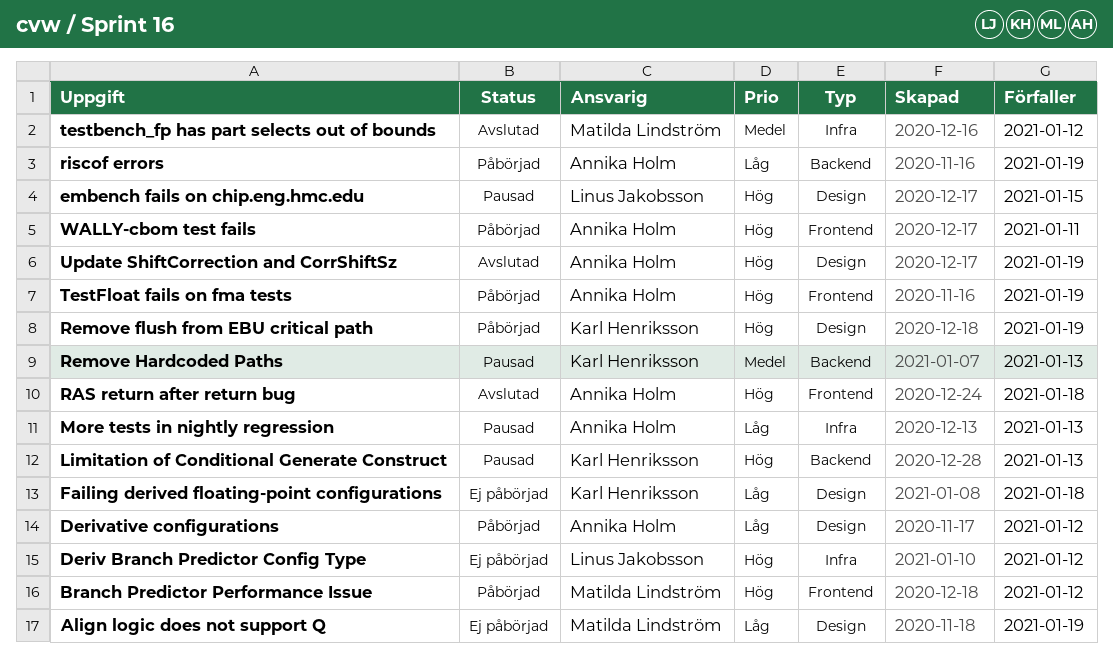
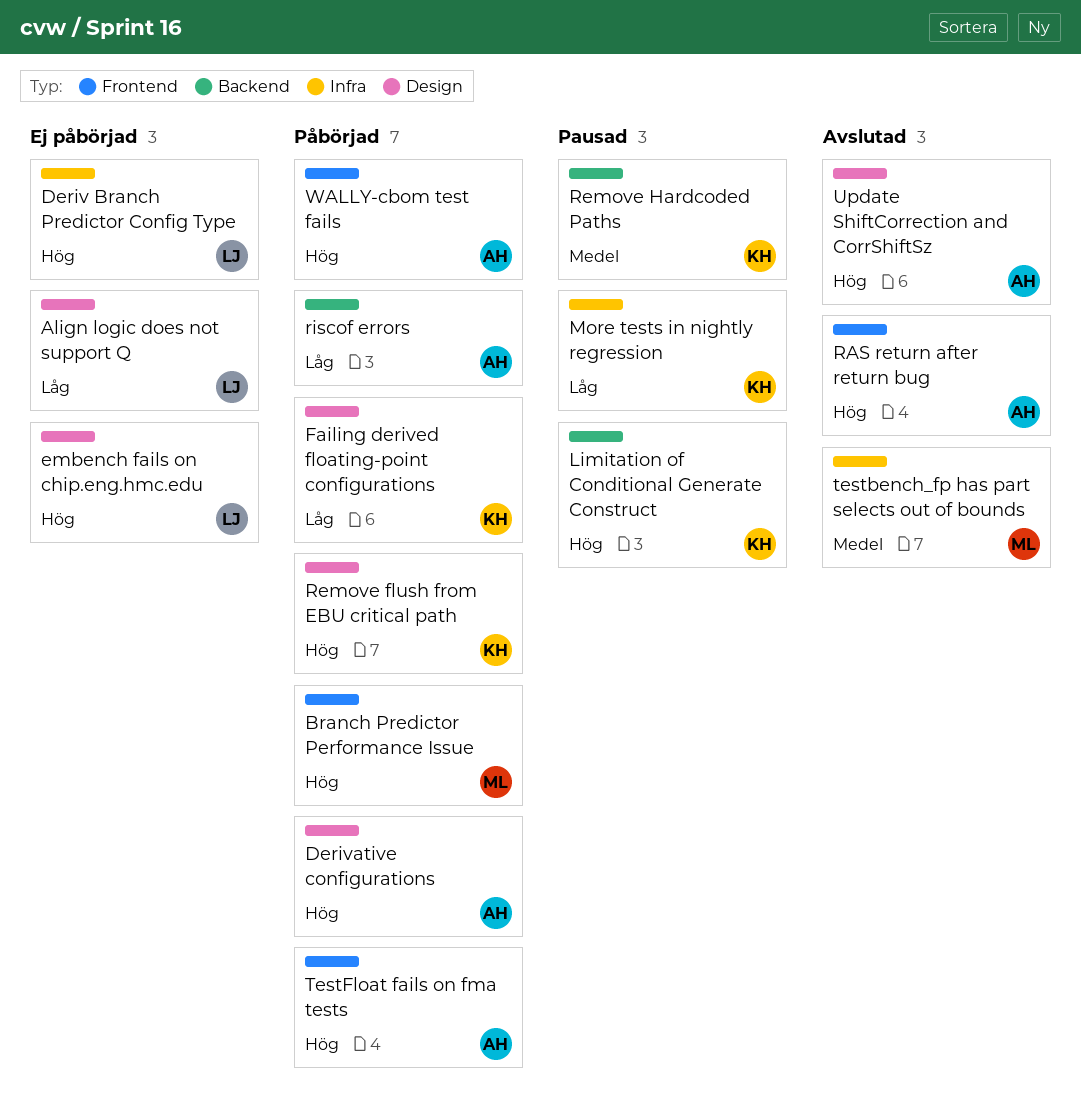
Align logic does not support Q, owner: Matilda Lindström -> Linus Jakobsson
Derivative configurations, priority: Låg -> Hög
embench fails on chip.eng.hmc.edu, status: Pausad -> Ej påbörjad
Failing derived floating-point configurations, status: Ej påbörjad -> Påbörjad
More tests in nightly regression, owner: Annika Holm -> Karl Henriksson

